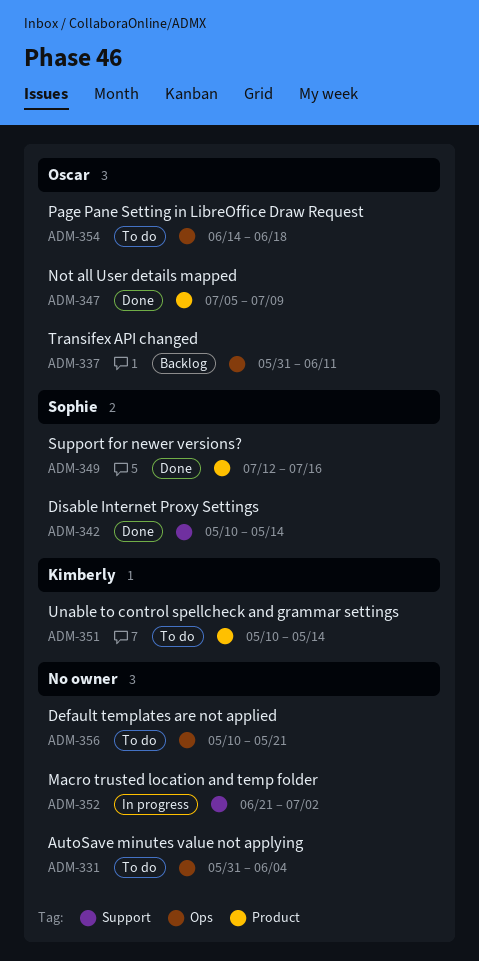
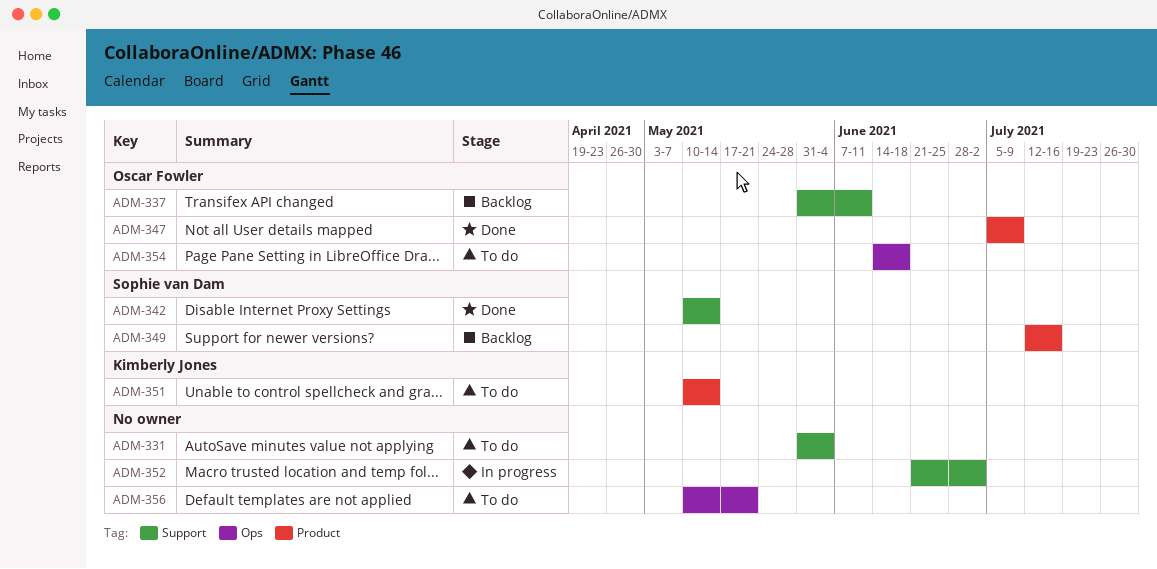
ADM-331, label: Ops -> Support
ADM-337, label: Ops -> Support
ADM-349, status: Done -> Backlog

